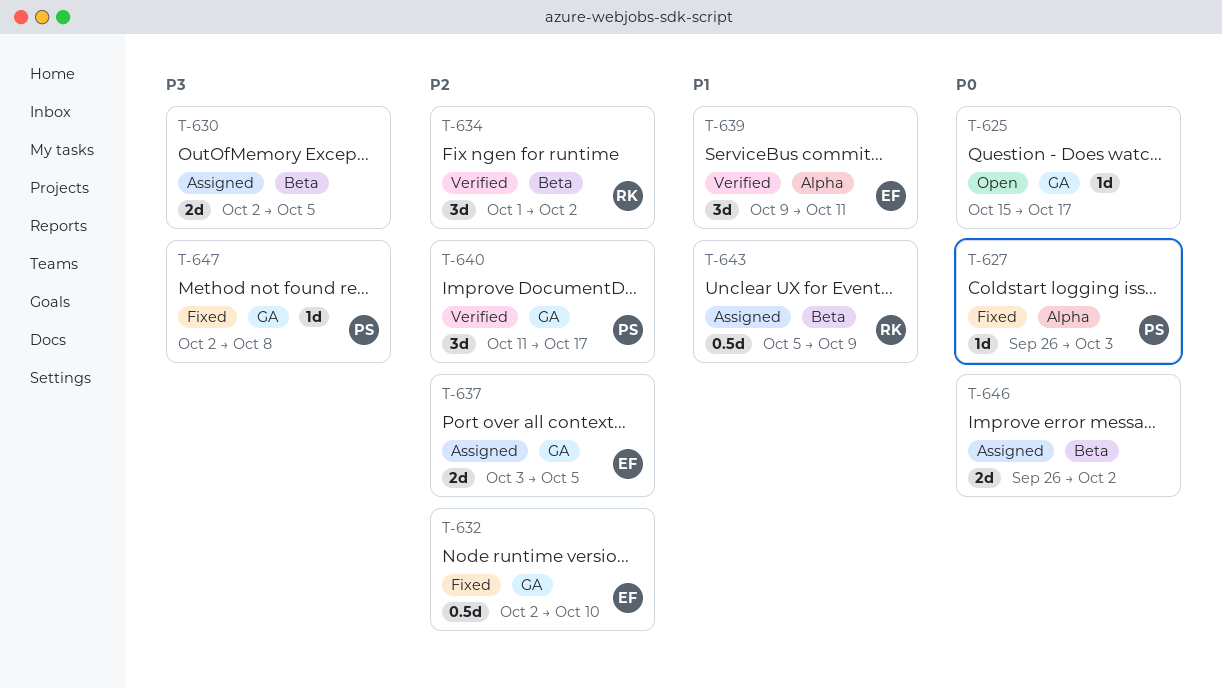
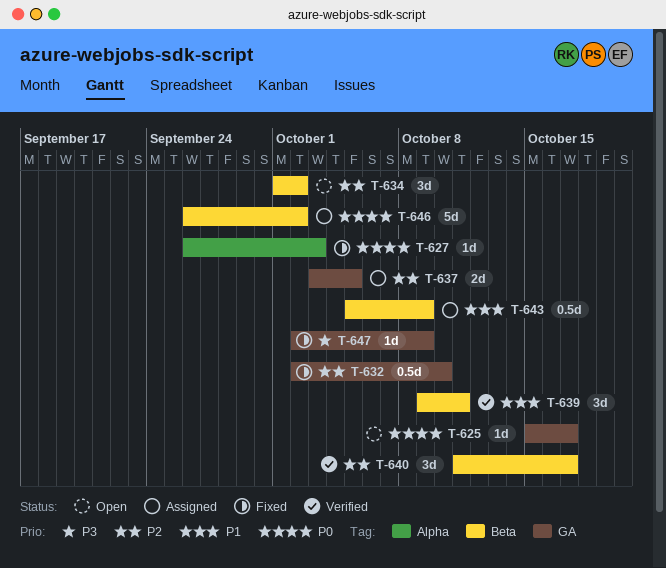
T-630: present -> none
T-634, status: Verified -> Open
T-639, label: Alpha -> Beta
T-640, label: GA -> Beta
T-646, estimate: 2d -> 5d
T-647, due: Oct 8 -> Oct 9

